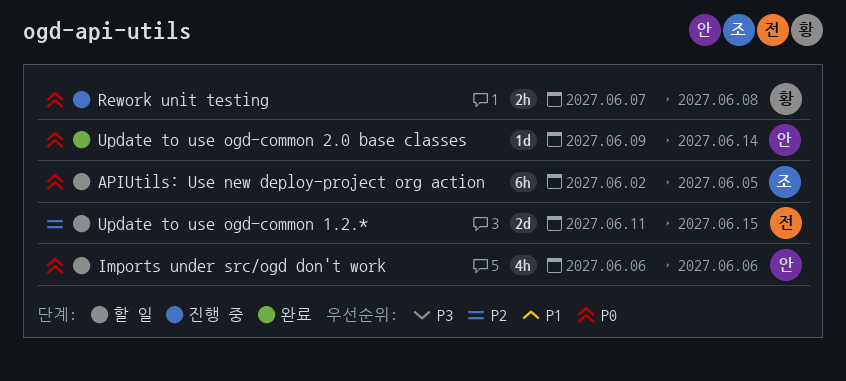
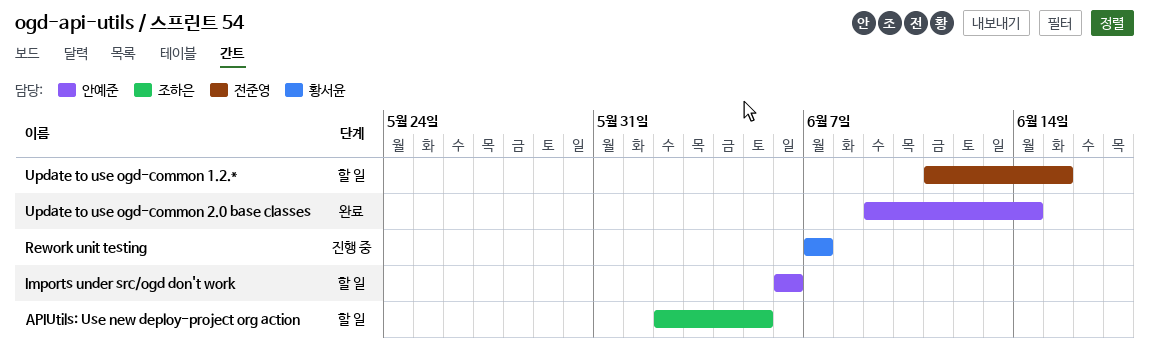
Rework unit testing, due: Jun 8 -> Jun 7

